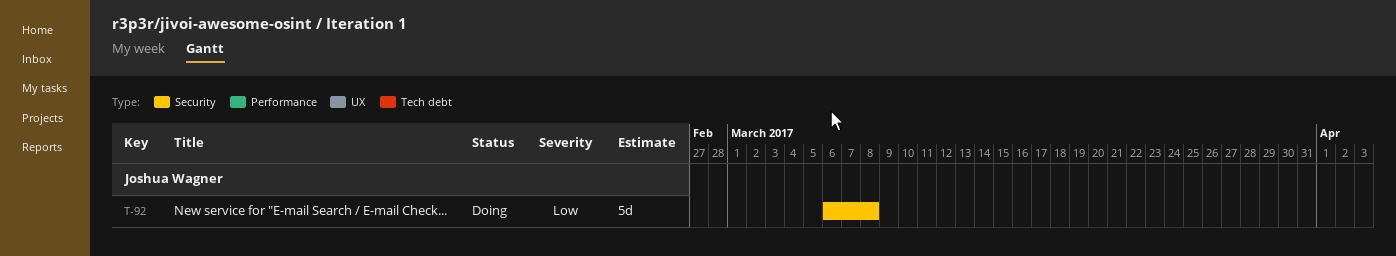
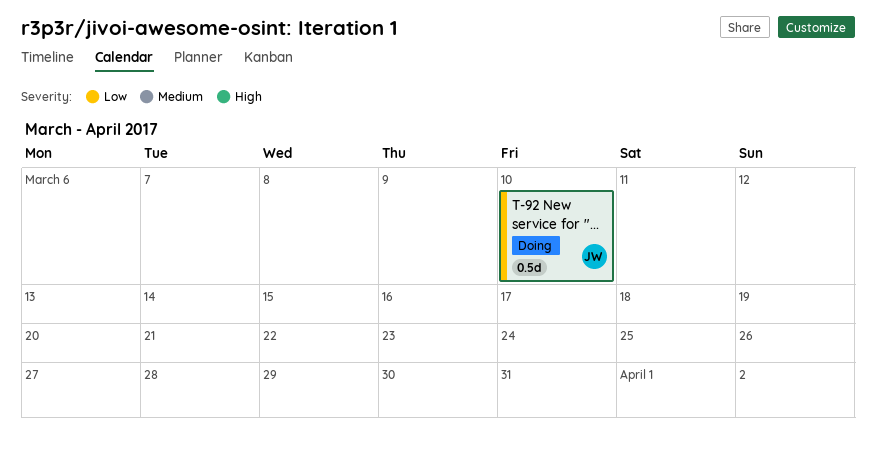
T-92, estimate: 5d -> 0.5d
T-92, due: Mar 8 -> Mar 10

